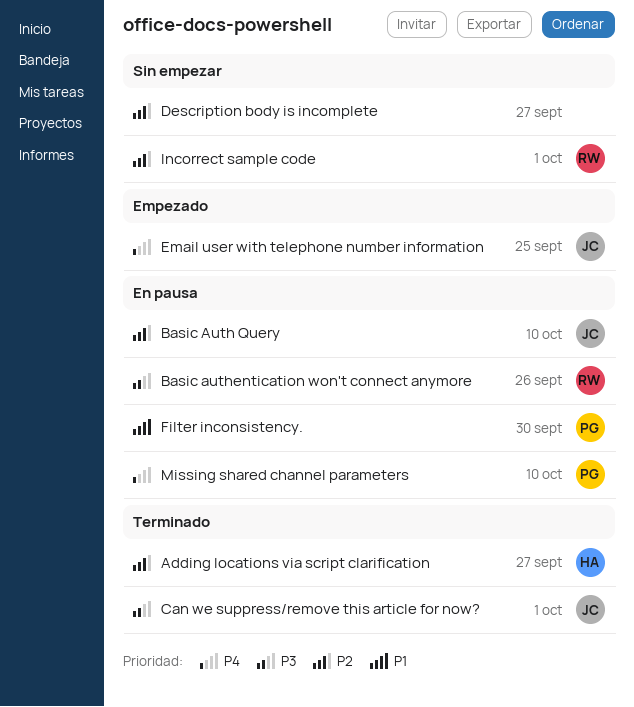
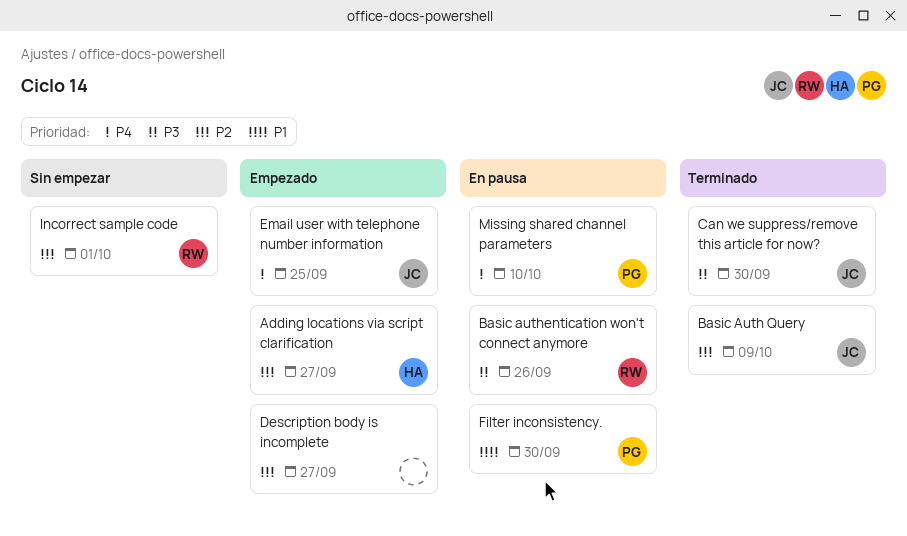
Adding locations via script clarification, status: Terminado -> Empezado
Basic Auth Query, status: En pausa -> Terminado
Basic Auth Query, due: Oct 10 -> Oct 9
Can we suppress/remove this article for now?, due: Oct 1 -> Sep 30
Description body is incomplete, status: Sin empezar -> Empezado

